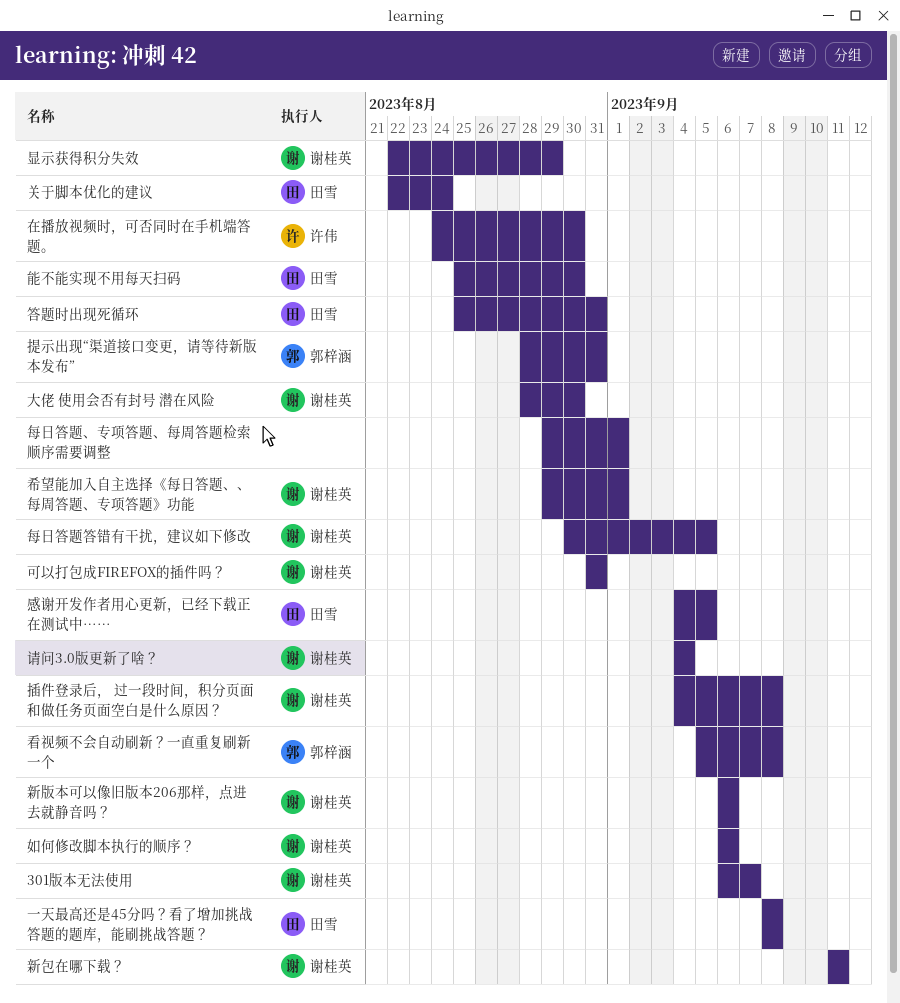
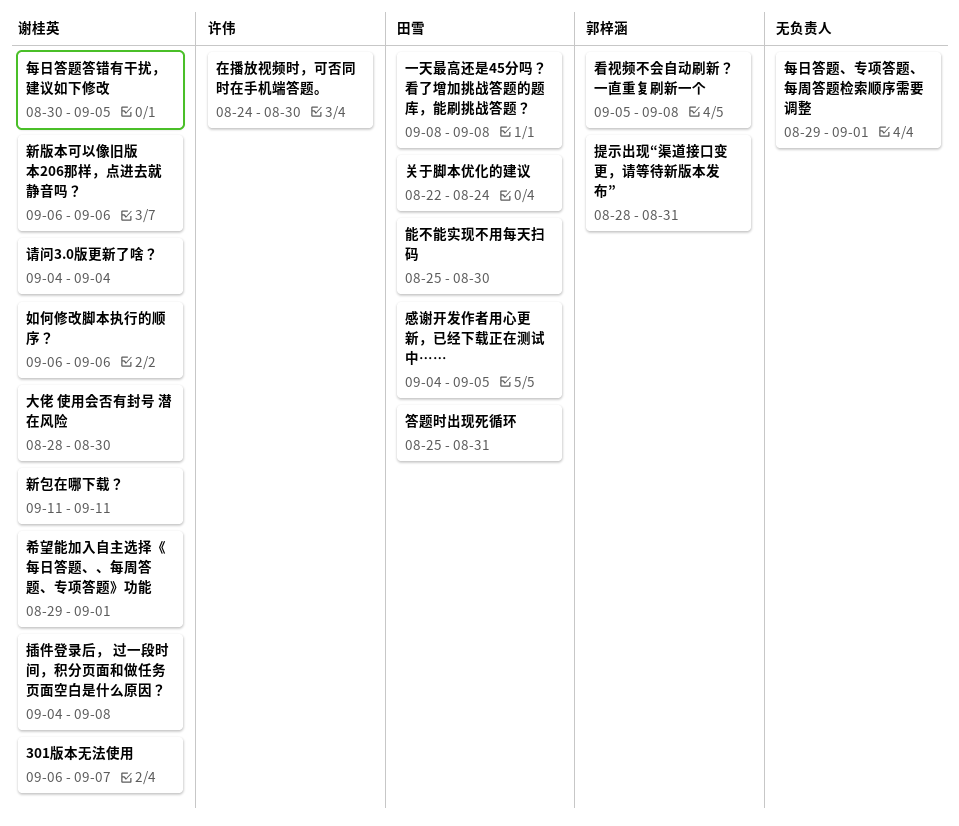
可以打包成FIREFOX的插件吗？: present -> none
显示获得积分失效: present -> none

